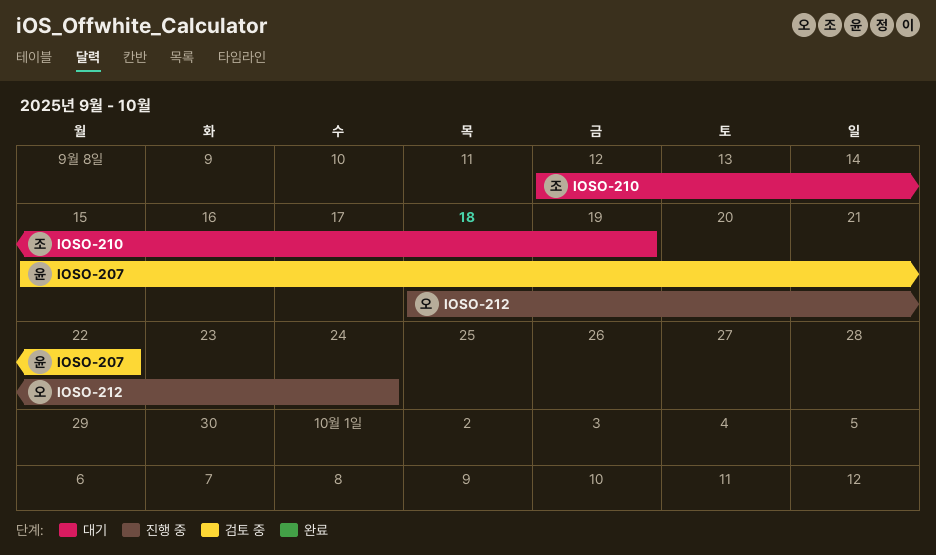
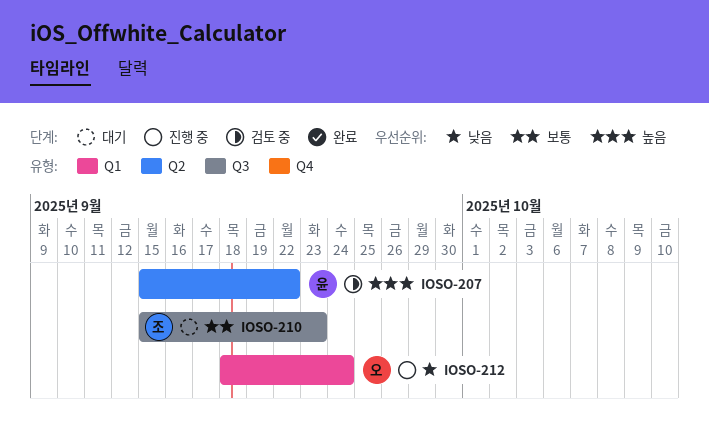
IOSO-210, start: Sep 12 -> Sep 15
IOSO-210, due: Sep 19 -> Sep 23

